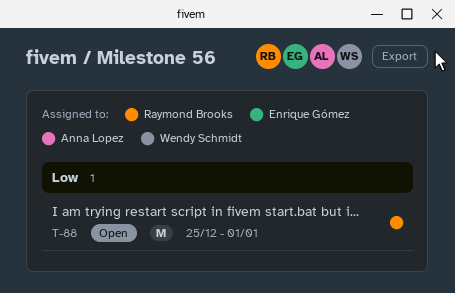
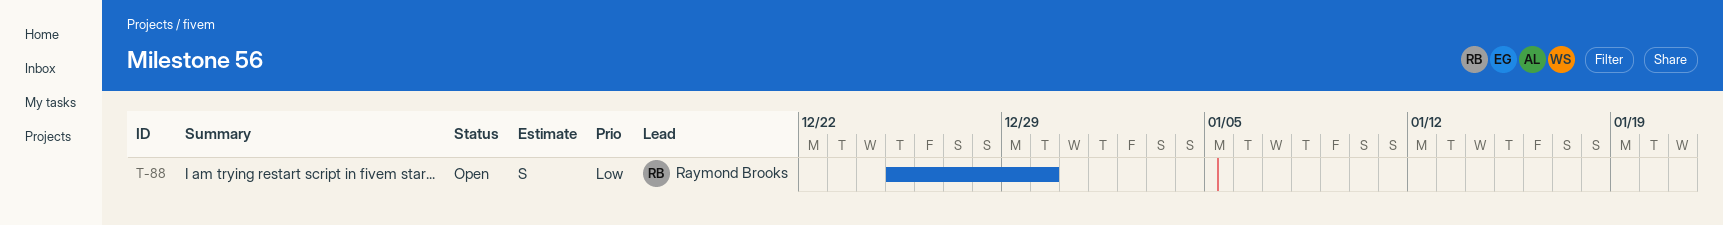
T-88, estimate: M -> S
T-88, due: Jan 1 -> Dec 30

